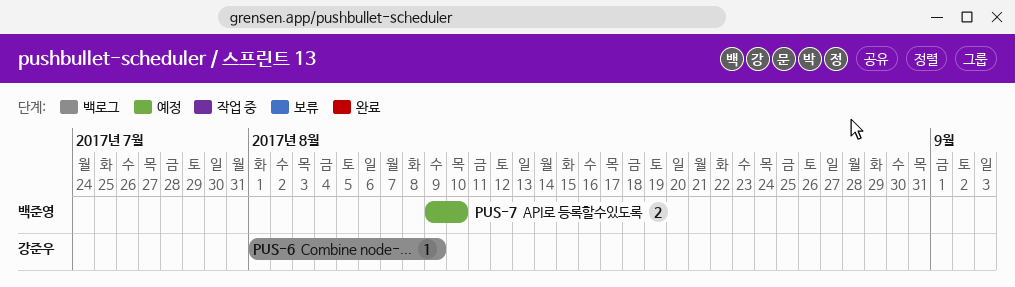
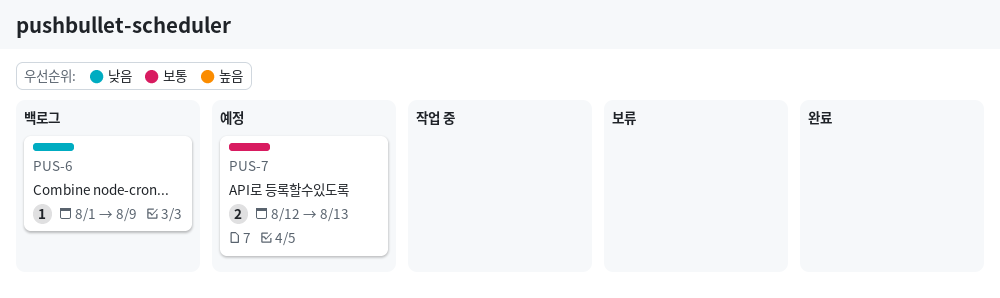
PUS-7, start: Aug 9 -> Aug 12
PUS-7, due: Aug 10 -> Aug 13

